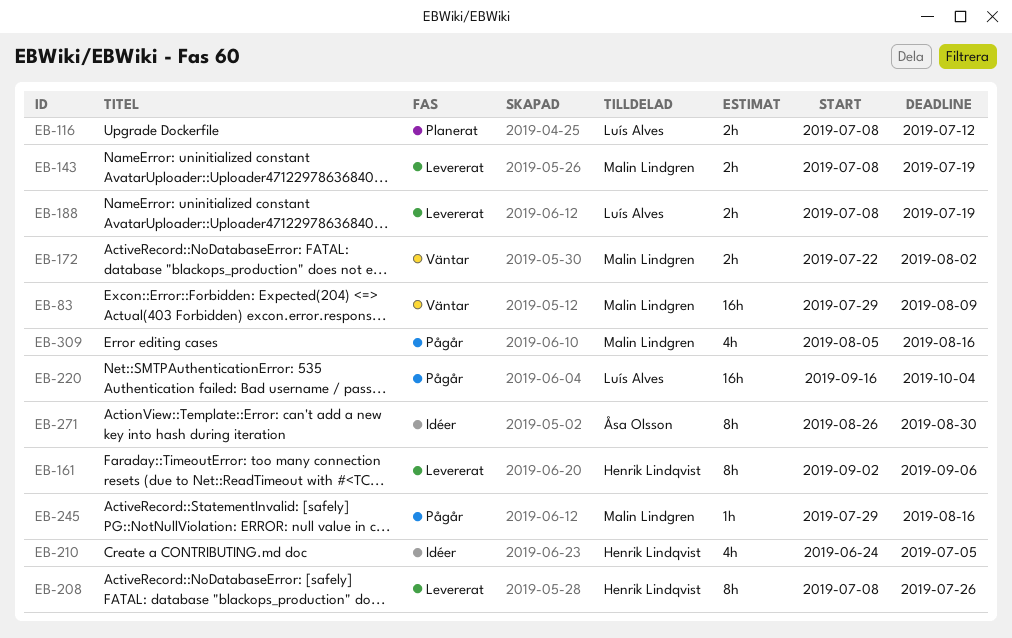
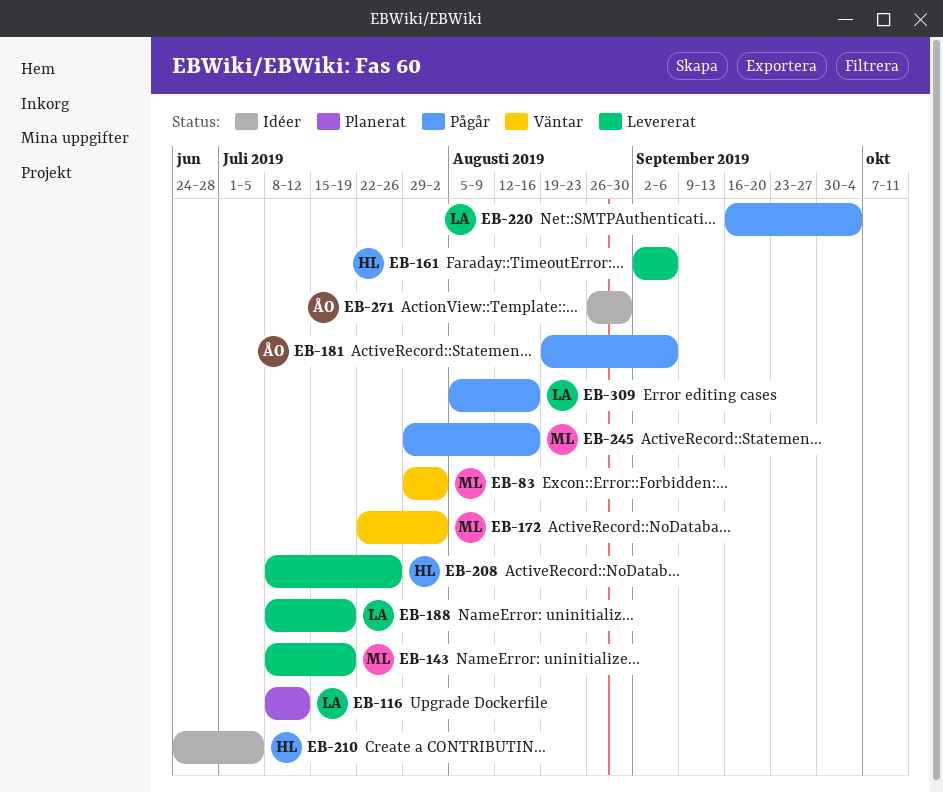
EB-83, due: Aug 9 -> Aug 2
EB-181: none -> present
EB-309, owner: Malin Lindgren -> Luís Alves

